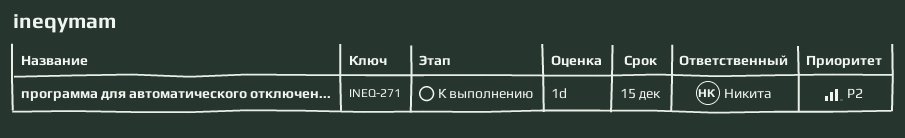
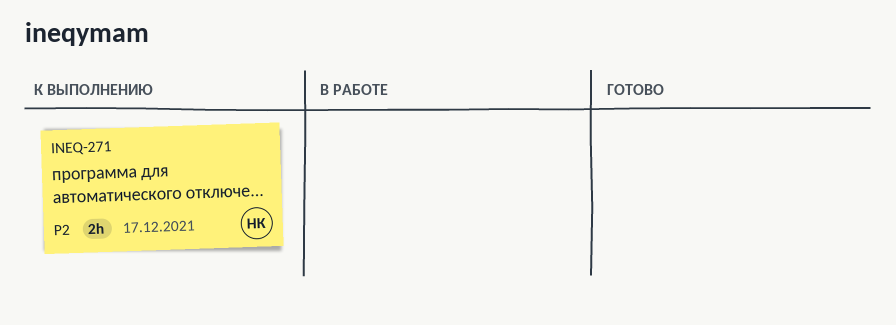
INEQ-271, estimate: 1d -> 2h
INEQ-271, due: Dec 15 -> Dec 17

